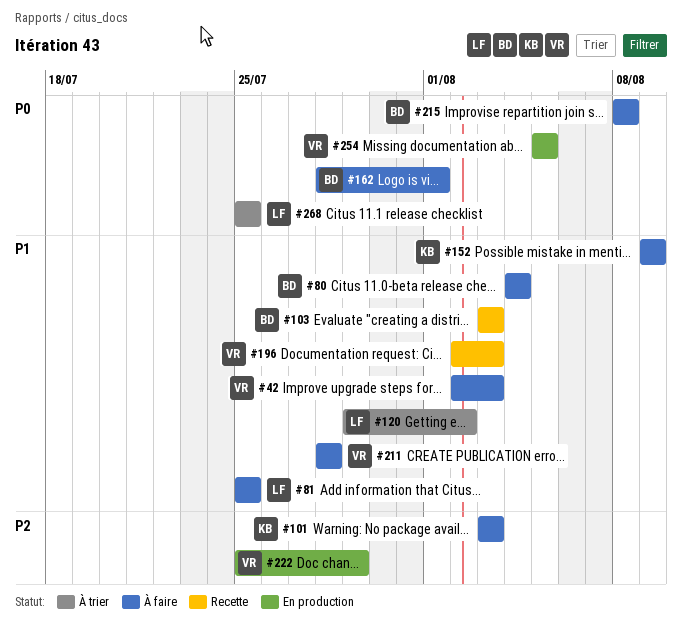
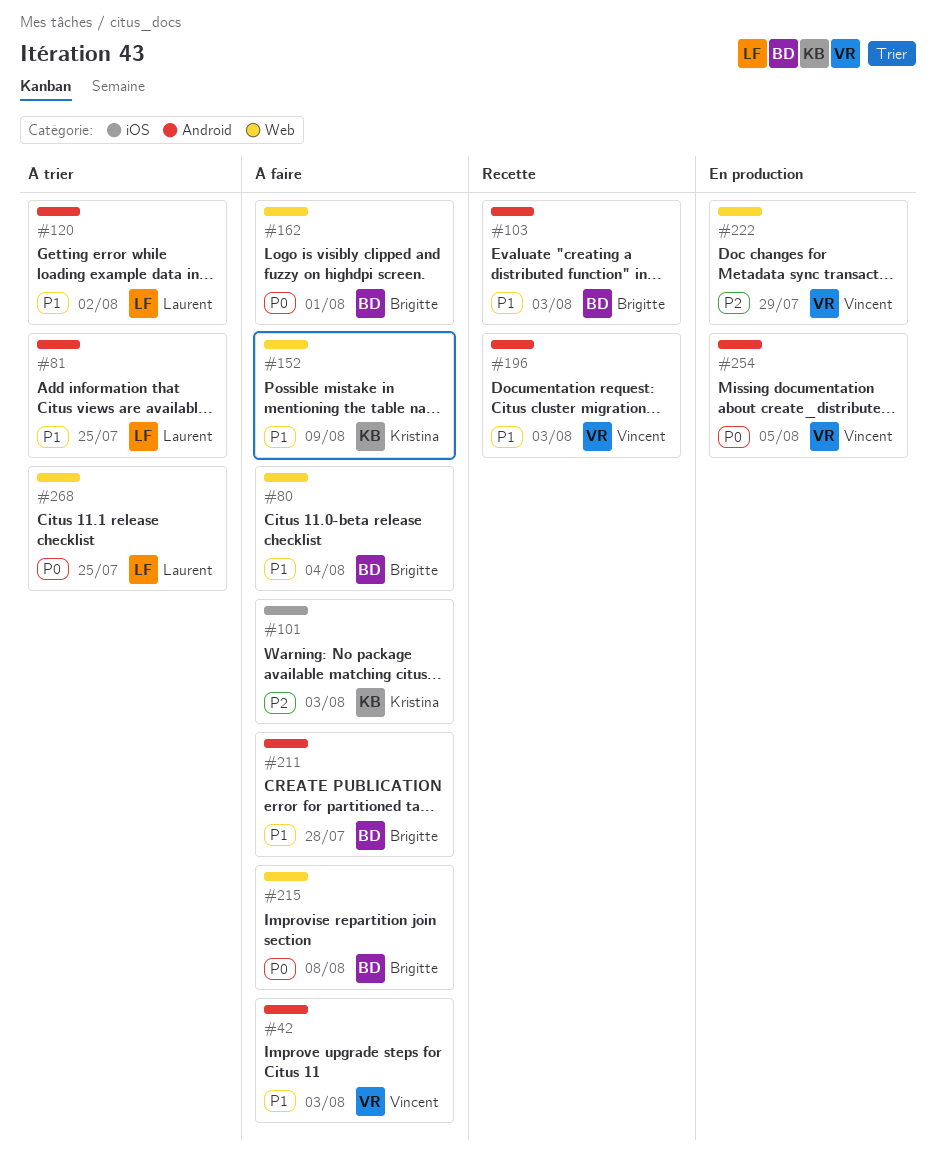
#81, status: À faire -> À trier
#211, owner: Vincent -> Brigitte

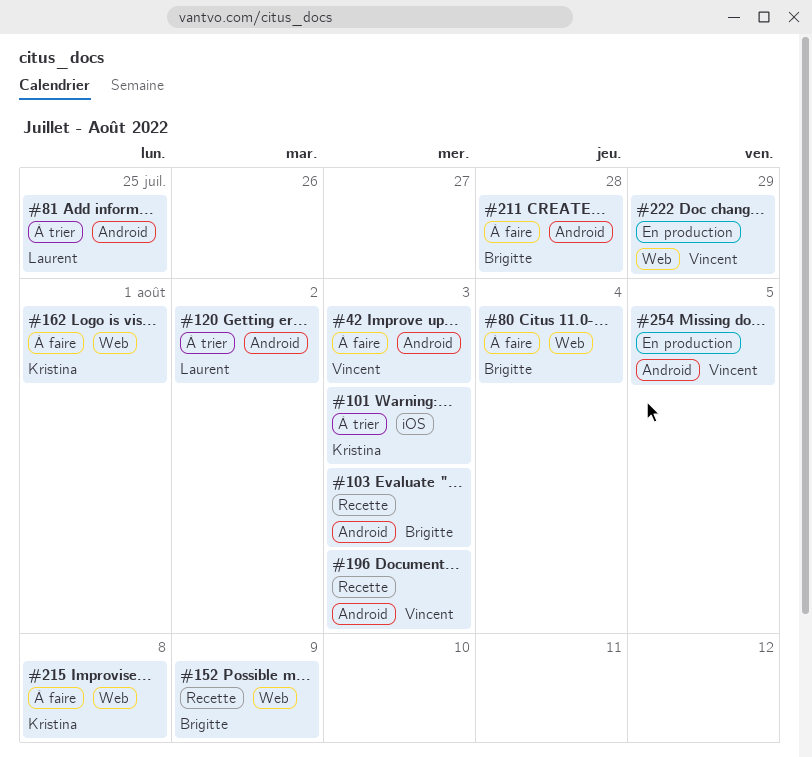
#101, status: À faire -> À trier
#152, status: À faire -> Recette
#152, owner: Kristina -> Brigitte
#162, owner: Brigitte -> Kristina
#215, owner: Brigitte -> Kristina
#268: present -> none

